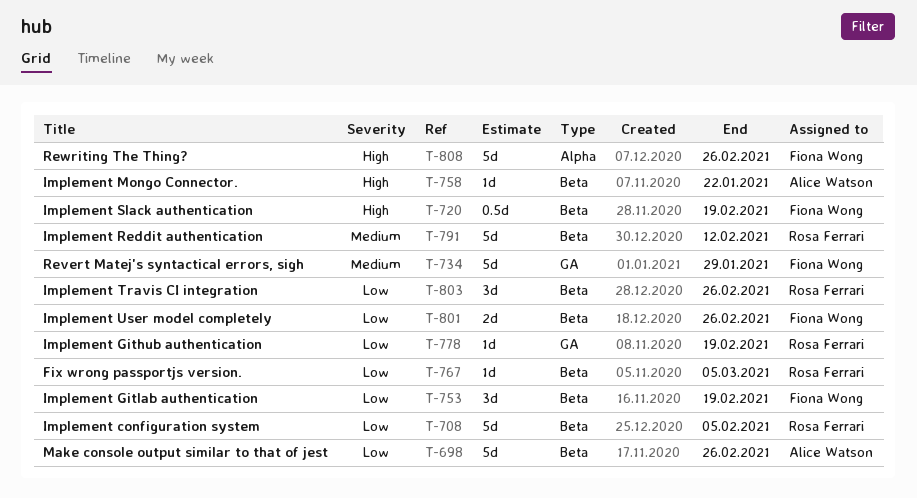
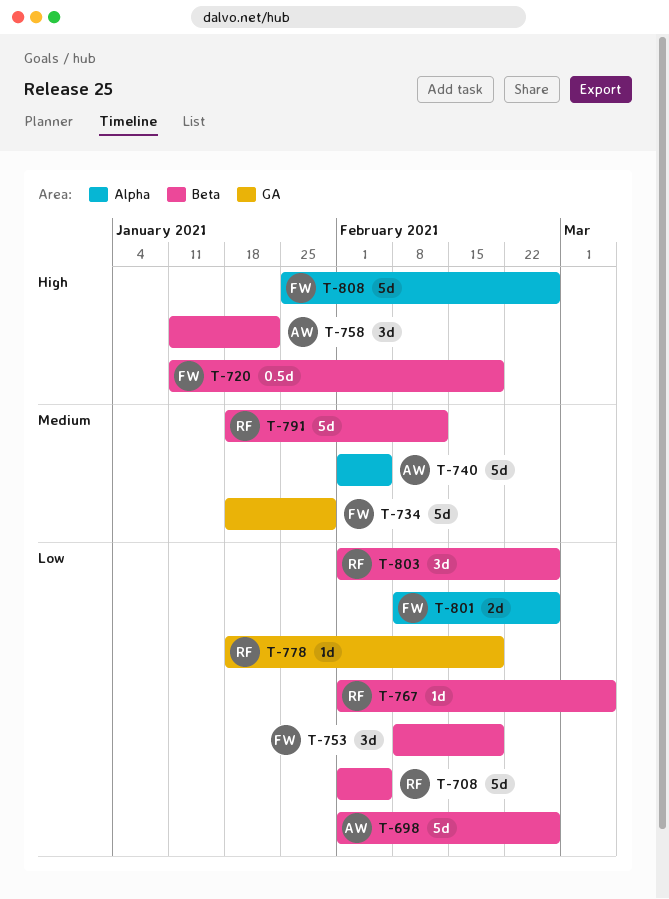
T-740: none -> present
T-758, estimate: 1d -> 3d
T-801, label: Beta -> Alpha

